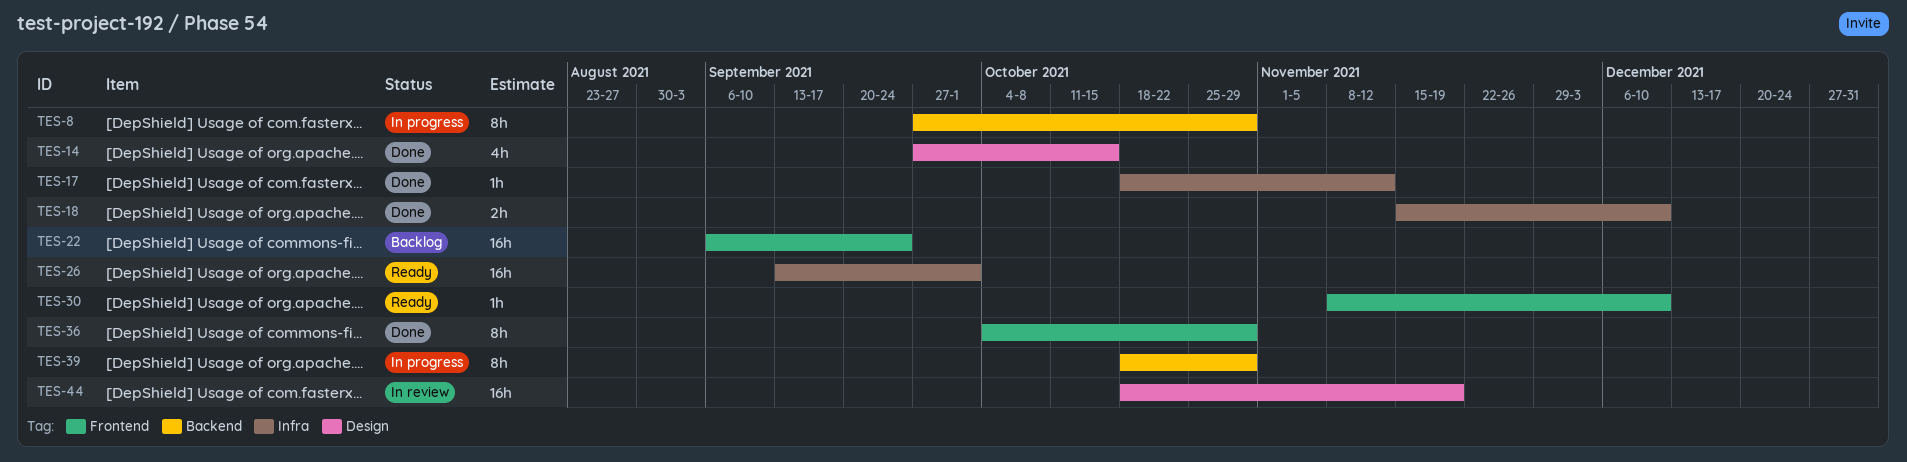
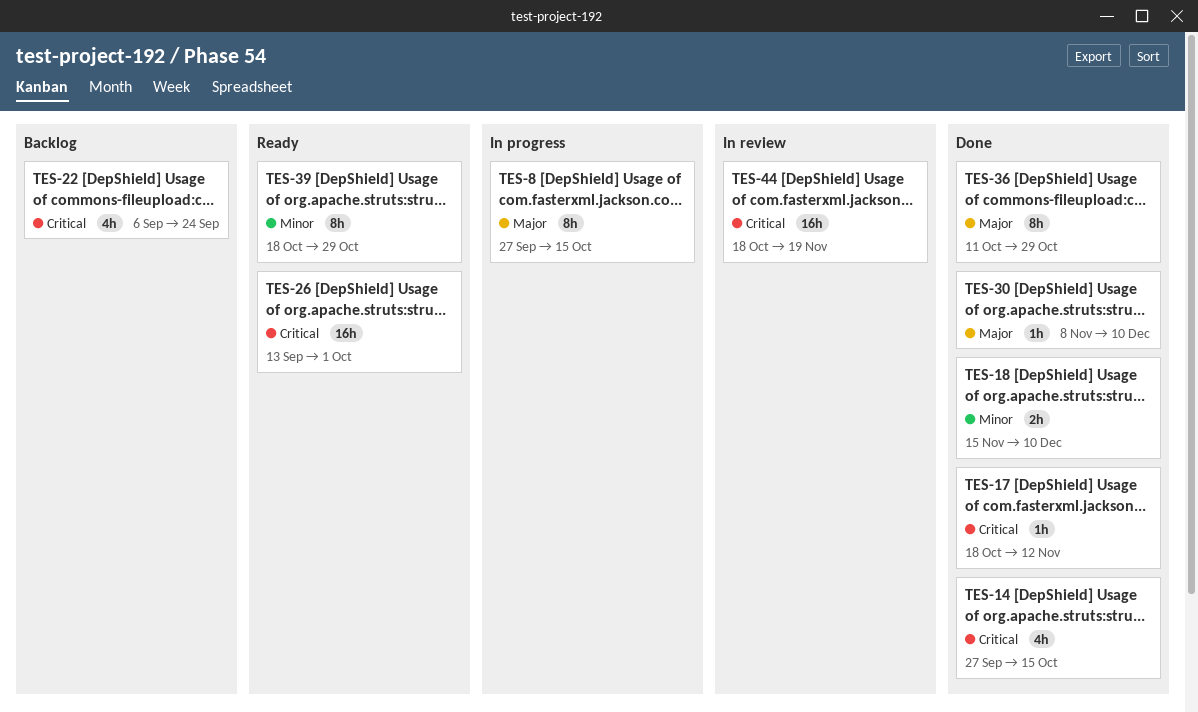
TES-8, due: Oct 29 -> Oct 15
TES-22, estimate: 16h -> 4h
TES-30, status: Ready -> Done
TES-36, start: Oct 4 -> Oct 11
TES-39, status: In progress -> Ready

